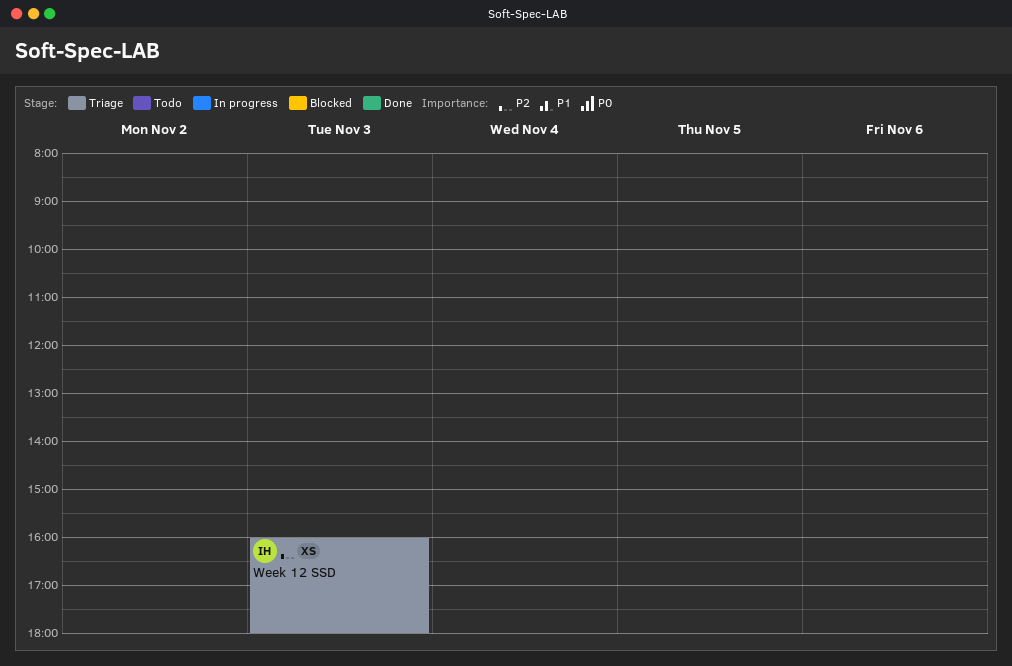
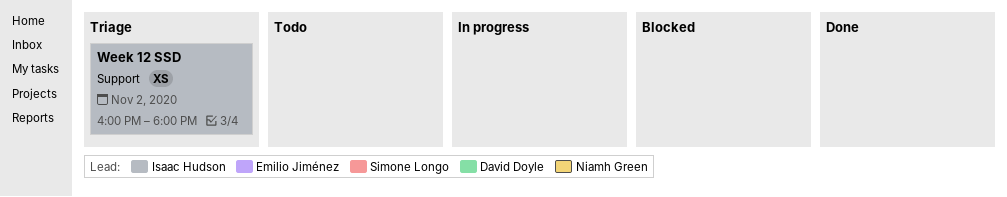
Week 12 SSD, day: Nov 3 -> Nov 2

